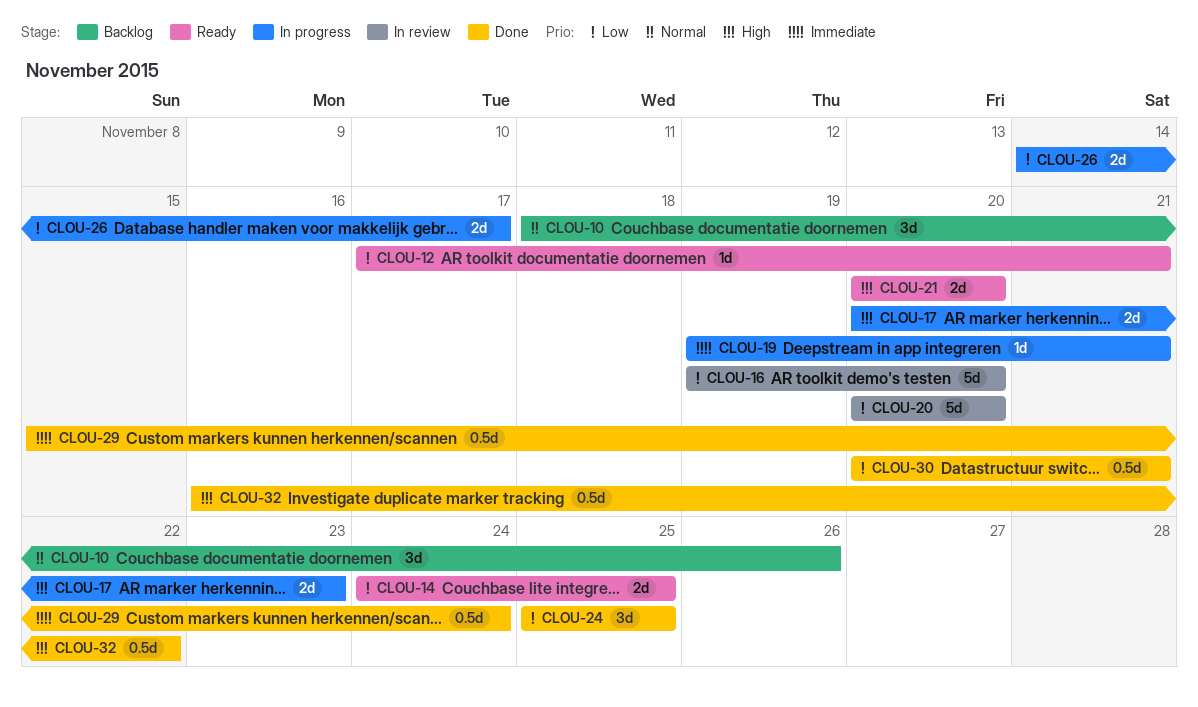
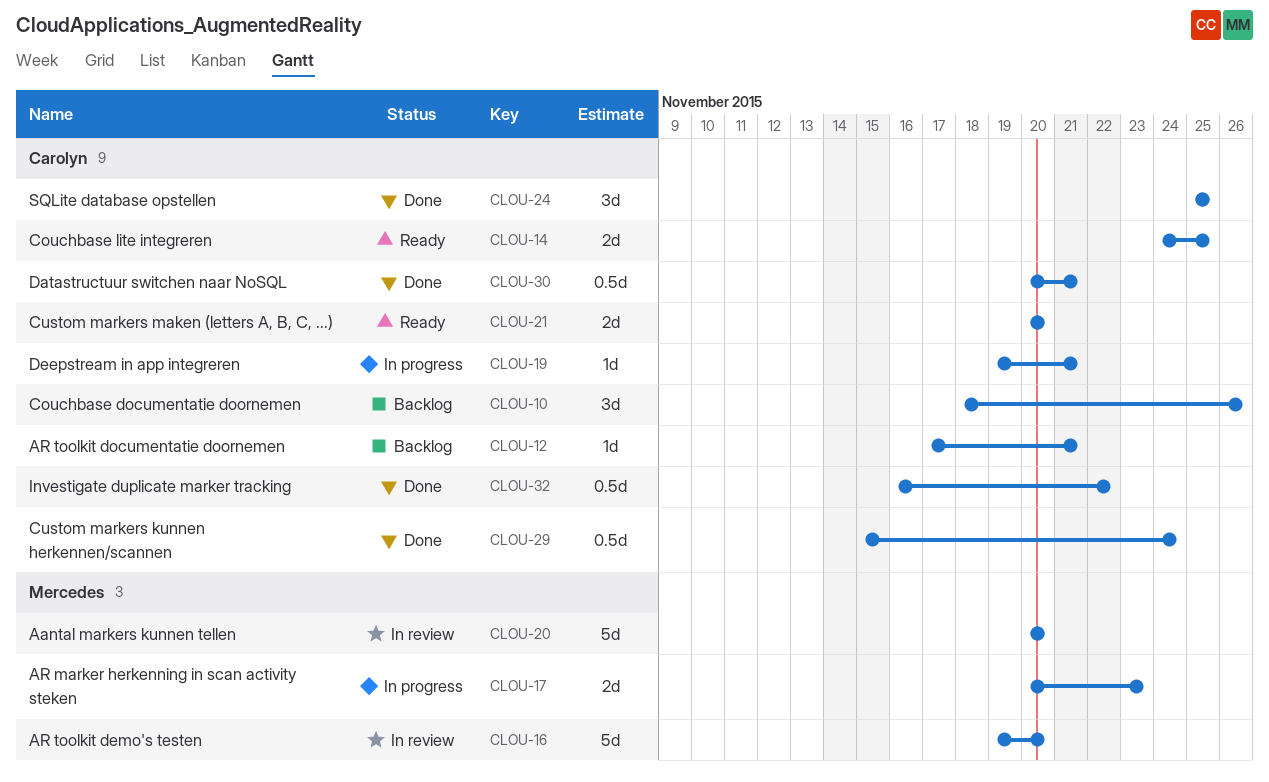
CLOU-12, status: Ready -> Backlog
CLOU-26: present -> none

